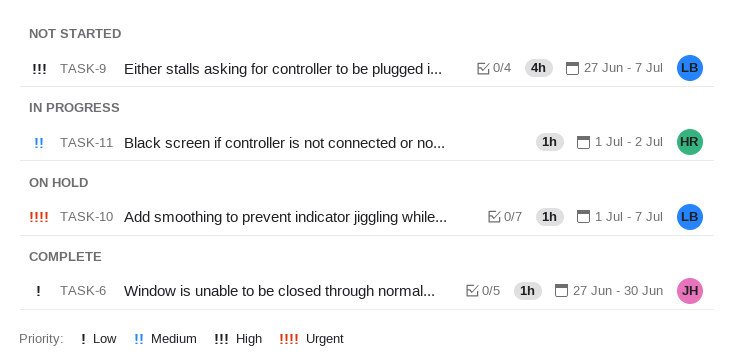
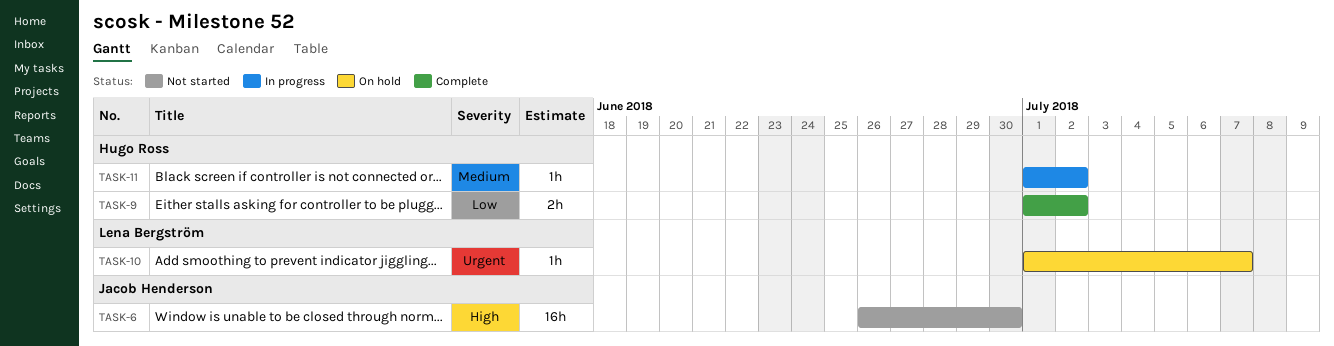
TASK-6, status: Complete -> Not started
TASK-6, priority: Low -> High
TASK-6, estimate: 1h -> 16h
TASK-6, start: Jun 27 -> Jun 26
TASK-9, status: Not started -> Complete
TASK-9, owner: Lena Bergström -> Hugo Ross
TASK-9, priority: High -> Low
TASK-9, estimate: 4h -> 2h
TASK-9, start: Jun 27 -> Jul 1
TASK-9, due: Jul 7 -> Jul 2

